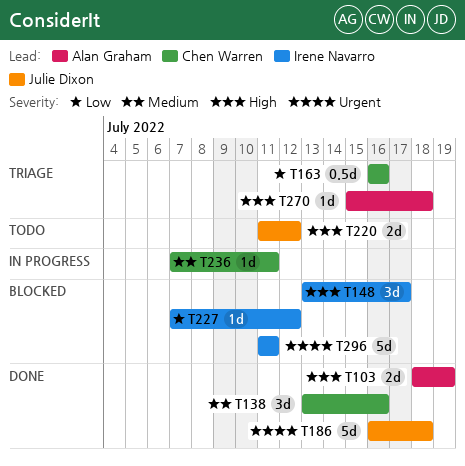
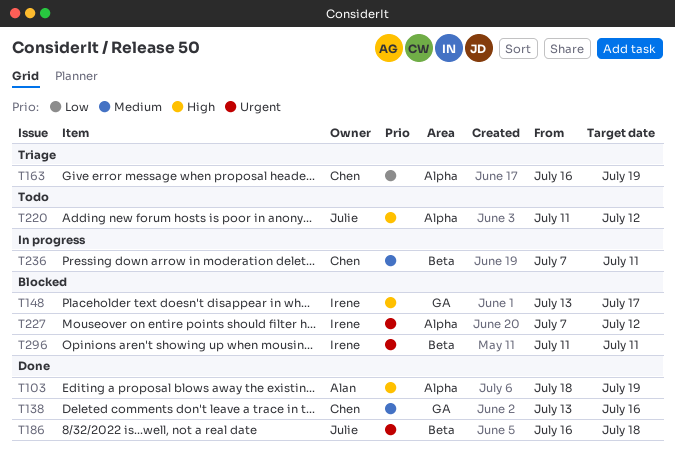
T163, due: Jul 16 -> Jul 19
T227, priority: Low -> Urgent
T270: present -> none

